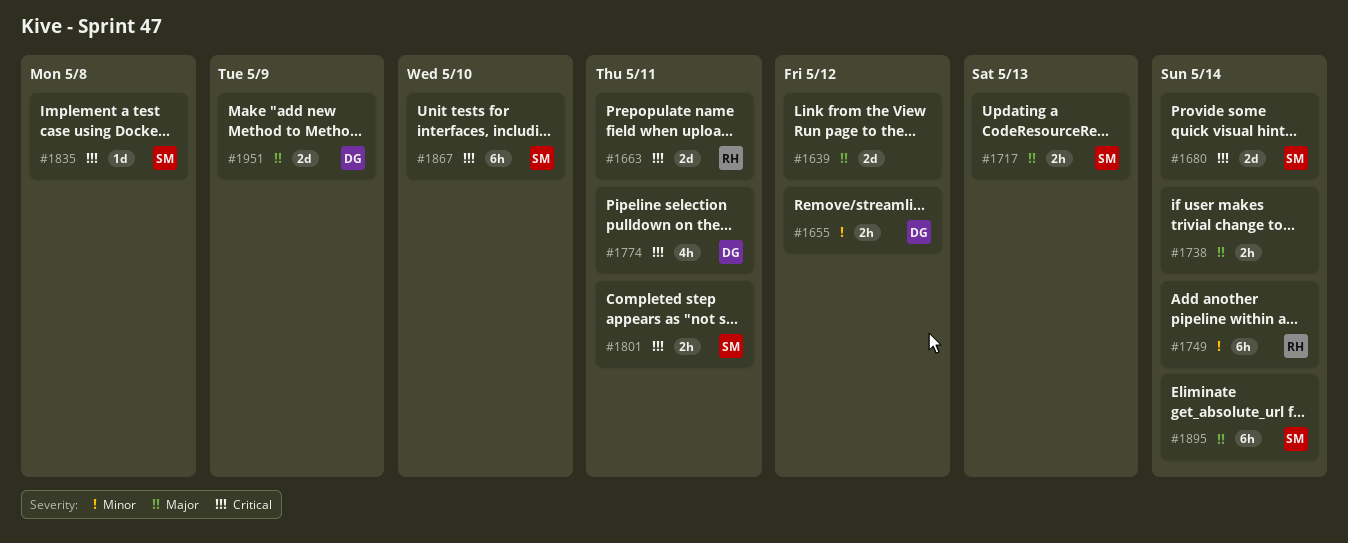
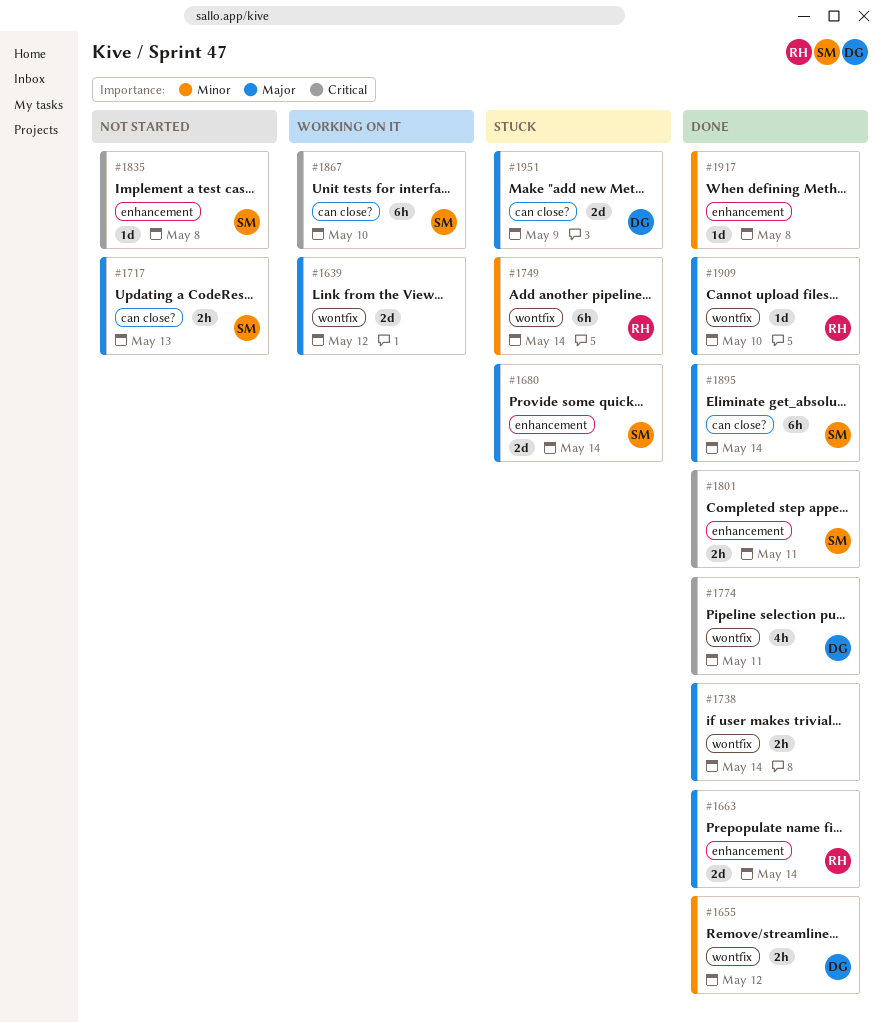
#1663, priority: Critical -> Major
#1663, due: May 11 -> May 14
#1680, priority: Critical -> Major
#1909: none -> present
#1917: none -> present

